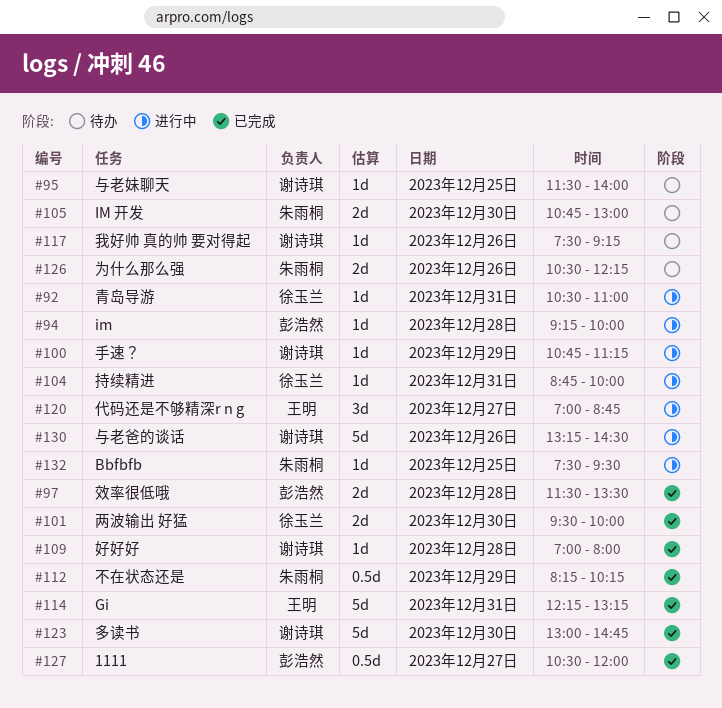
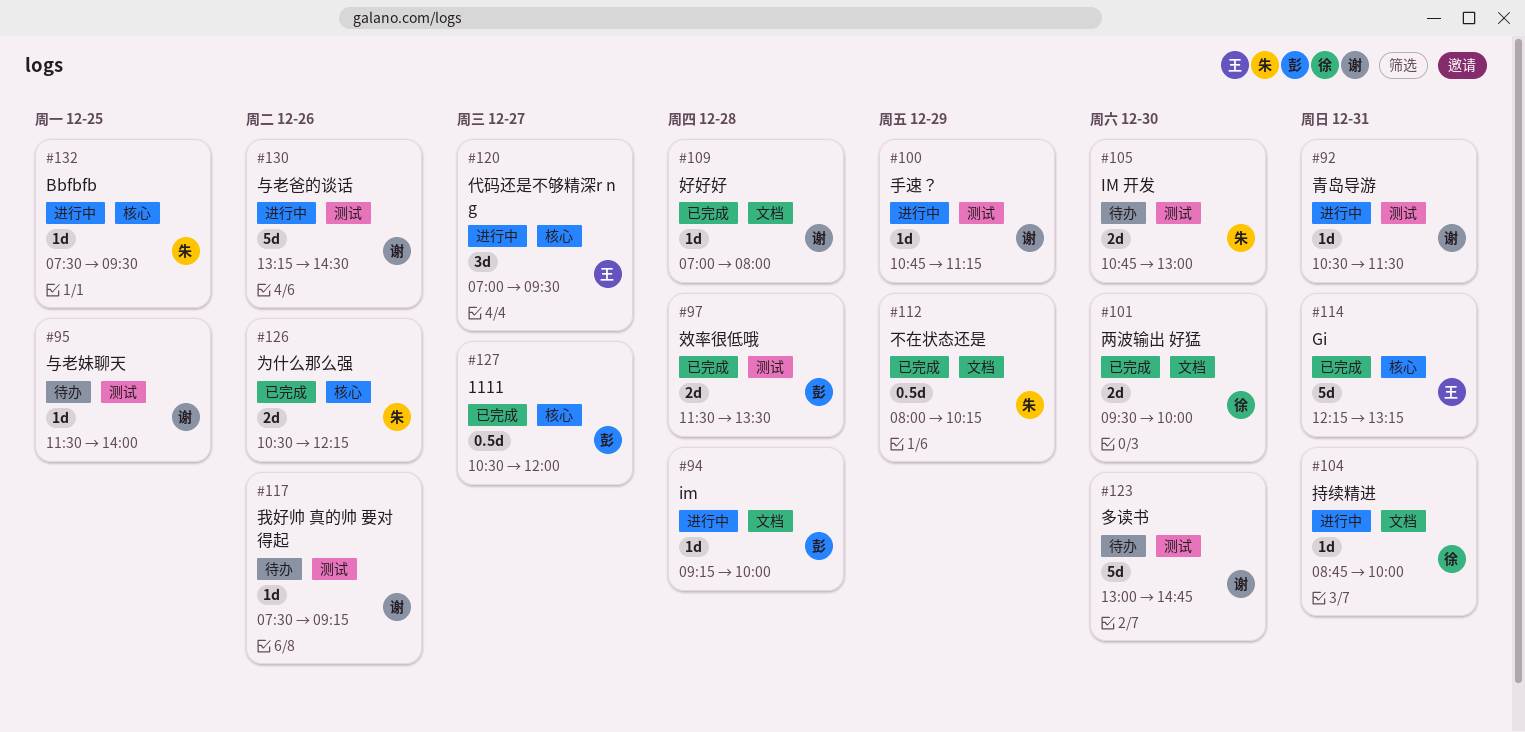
#92, owner: 徐玉兰 -> 谢诗琪
#92, ends: 11:00 -> 11:30
#112, begins: 08:15 -> 08:00
#120, ends: 08:45 -> 09:30
#123, status: 已完成 -> 待办
#126, status: 待办 -> 已完成

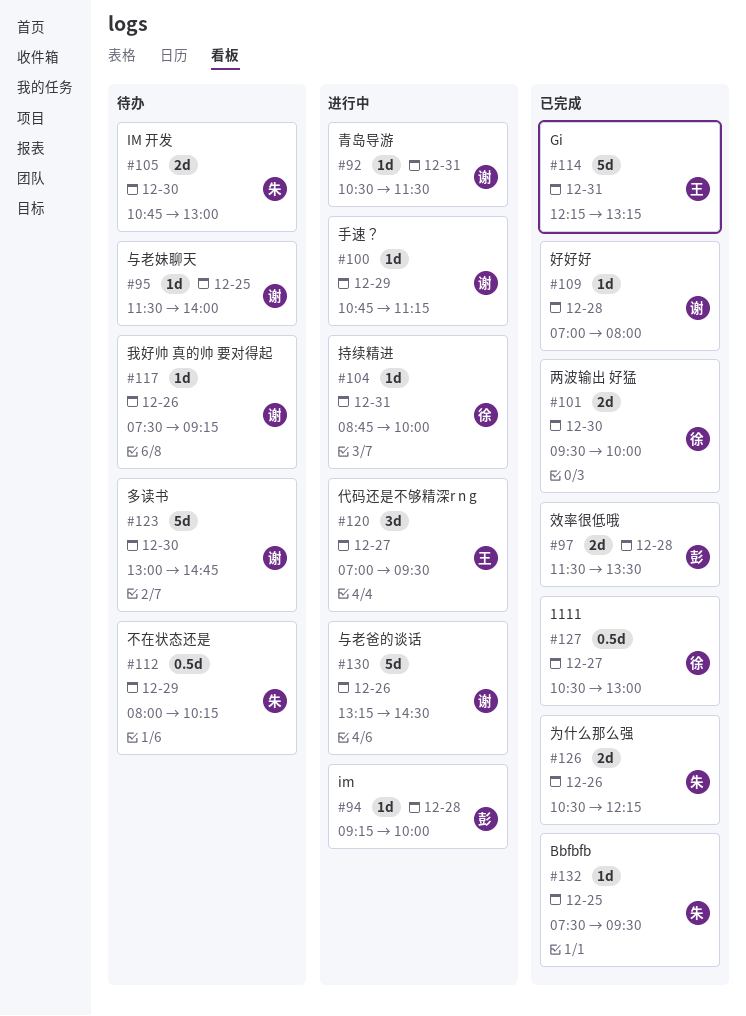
#112, status: 已完成 -> 待办
#127, owner: 彭 -> 徐
#127, ends: 12:00 -> 13:00
#132, status: 进行中 -> 已完成

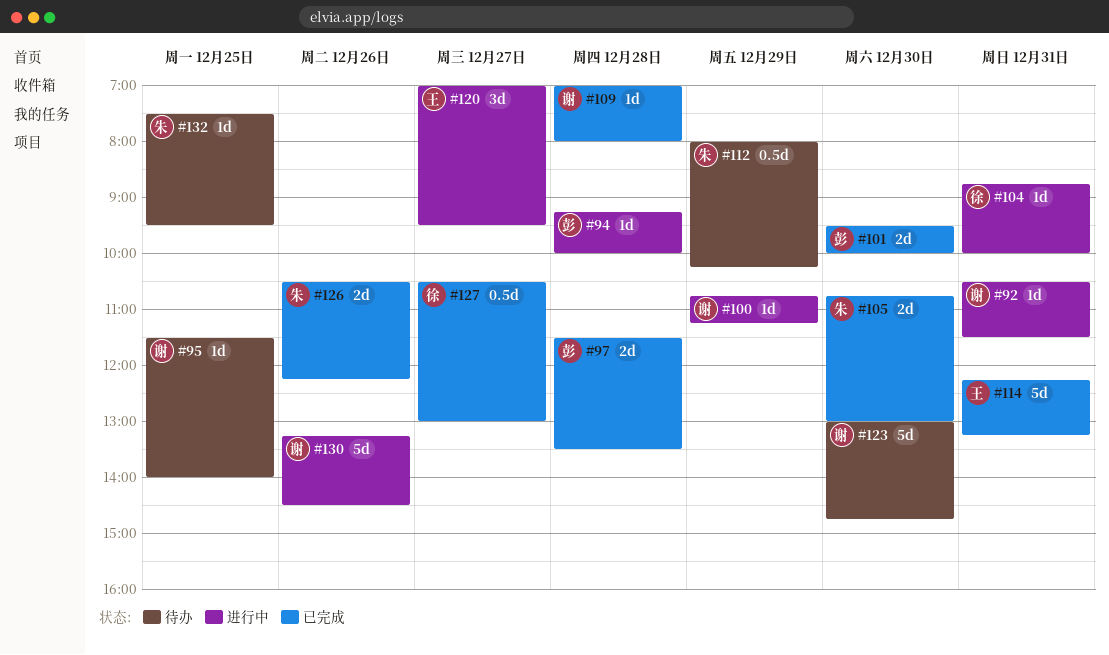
#101, owner: 徐 -> 彭
#105, status: 待办 -> 已完成
#117: present -> none
#132, status: 已完成 -> 待办

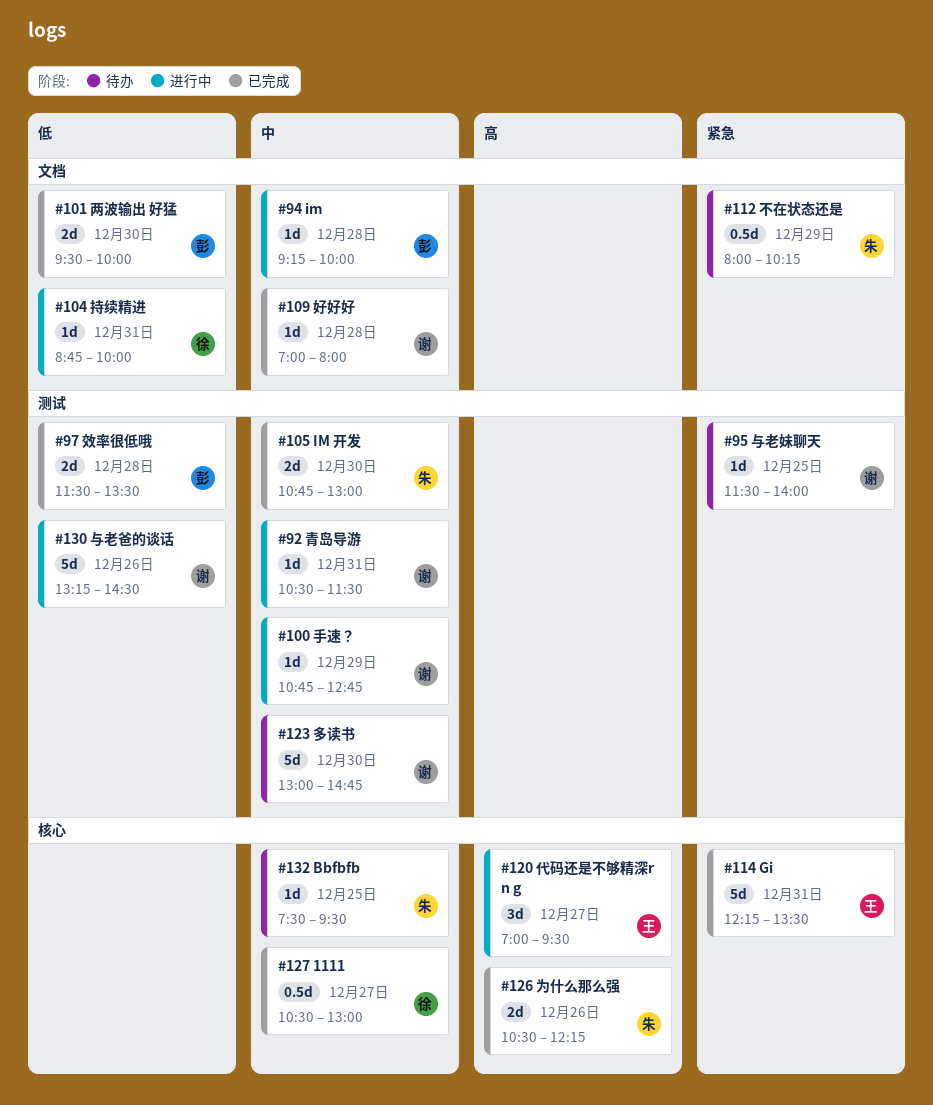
#100, ends: 11:15 -> 12:45
#114, ends: 13:15 -> 13:30

